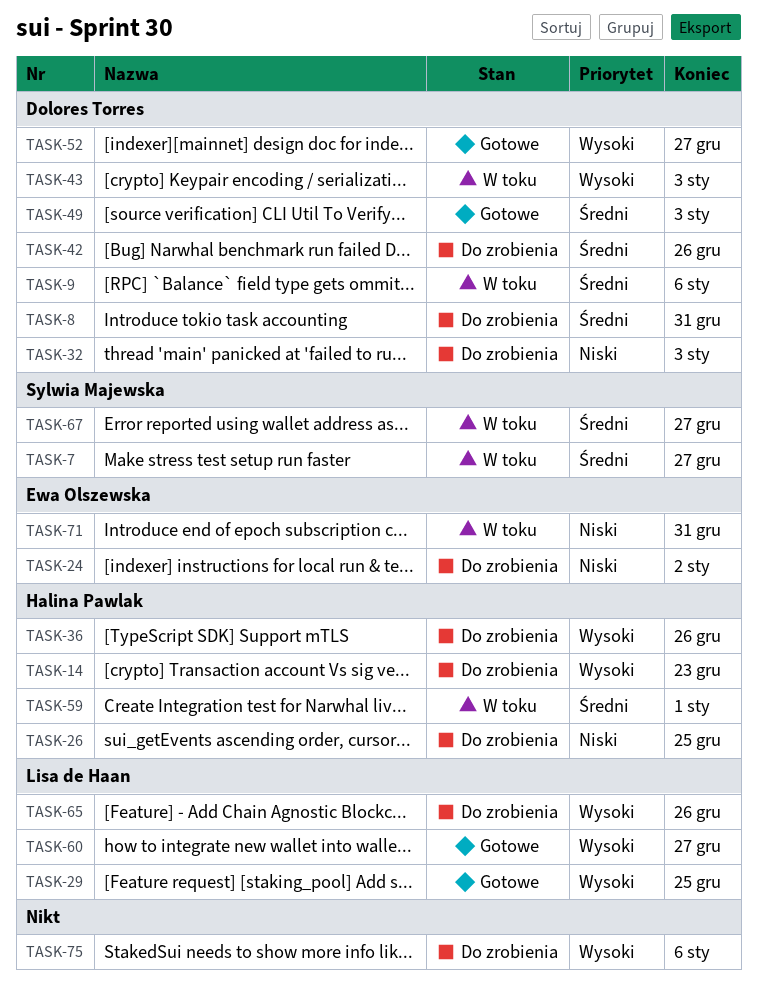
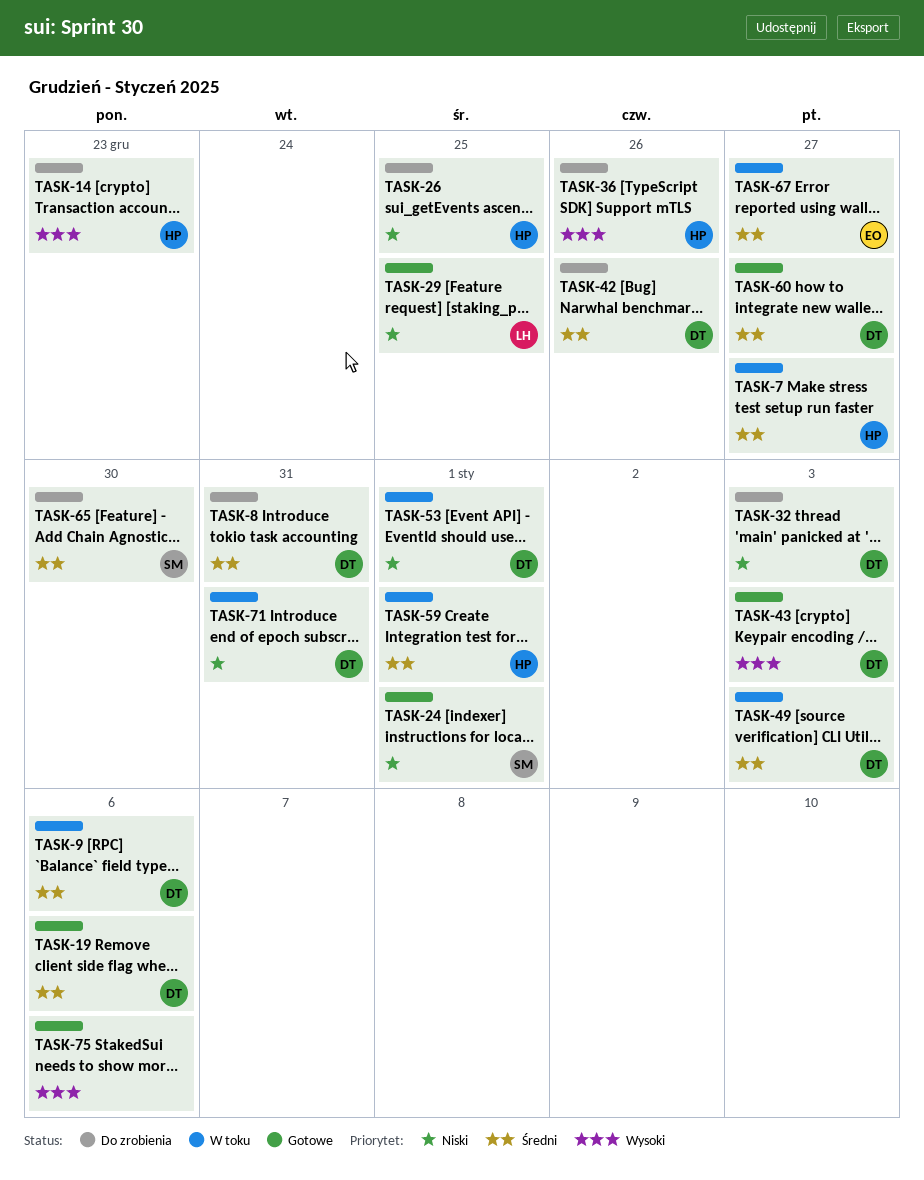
TASK-7, owner: Sylwia Majewska -> Halina Pawlak
TASK-19: none -> present
TASK-24, status: Do zrobienia -> Gotowe
TASK-24, owner: Ewa Olszewska -> Sylwia Majewska
TASK-24, due: Jan 2 -> Jan 1
TASK-29, priority: Wysoki -> Niski
TASK-43, status: W toku -> Gotowe
TASK-49, status: Gotowe -> W toku
TASK-52: present -> none
TASK-53: none -> present
TASK-60, owner: Lisa de Haan -> Dolores Torres
TASK-60, priority: Wysoki -> Średni
TASK-65, owner: Lisa de Haan -> Sylwia Majewska
TASK-65, priority: Wysoki -> Średni
TASK-65, due: Dec 26 -> Dec 30
TASK-67, owner: Sylwia Majewska -> Ewa Olszewska
TASK-71, owner: Ewa Olszewska -> Dolores Torres
TASK-75, status: Do zrobienia -> Gotowe

